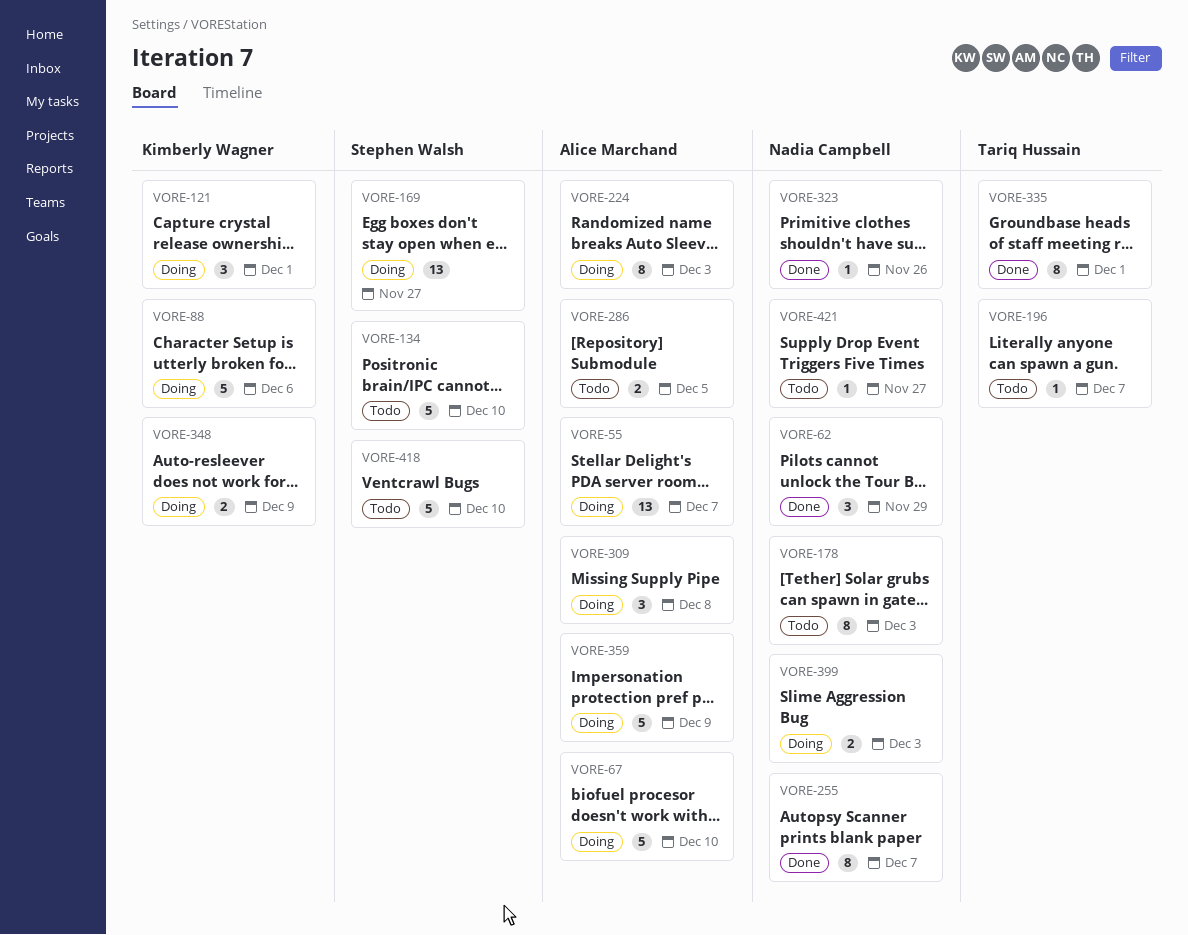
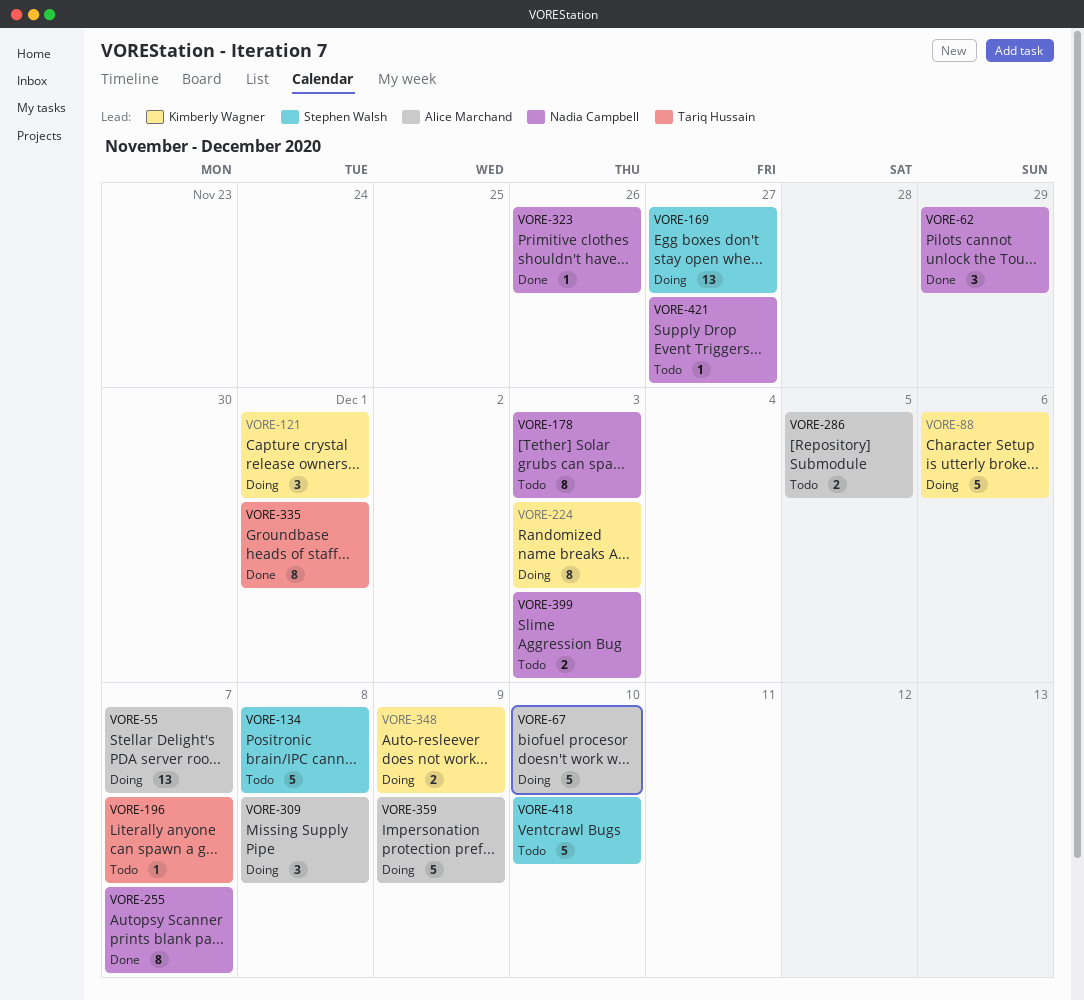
VORE-134, due: Dec 10 -> Dec 8
VORE-224, owner: Alice Marchand -> Kimberly Wagner
VORE-399, status: Doing -> Todo

